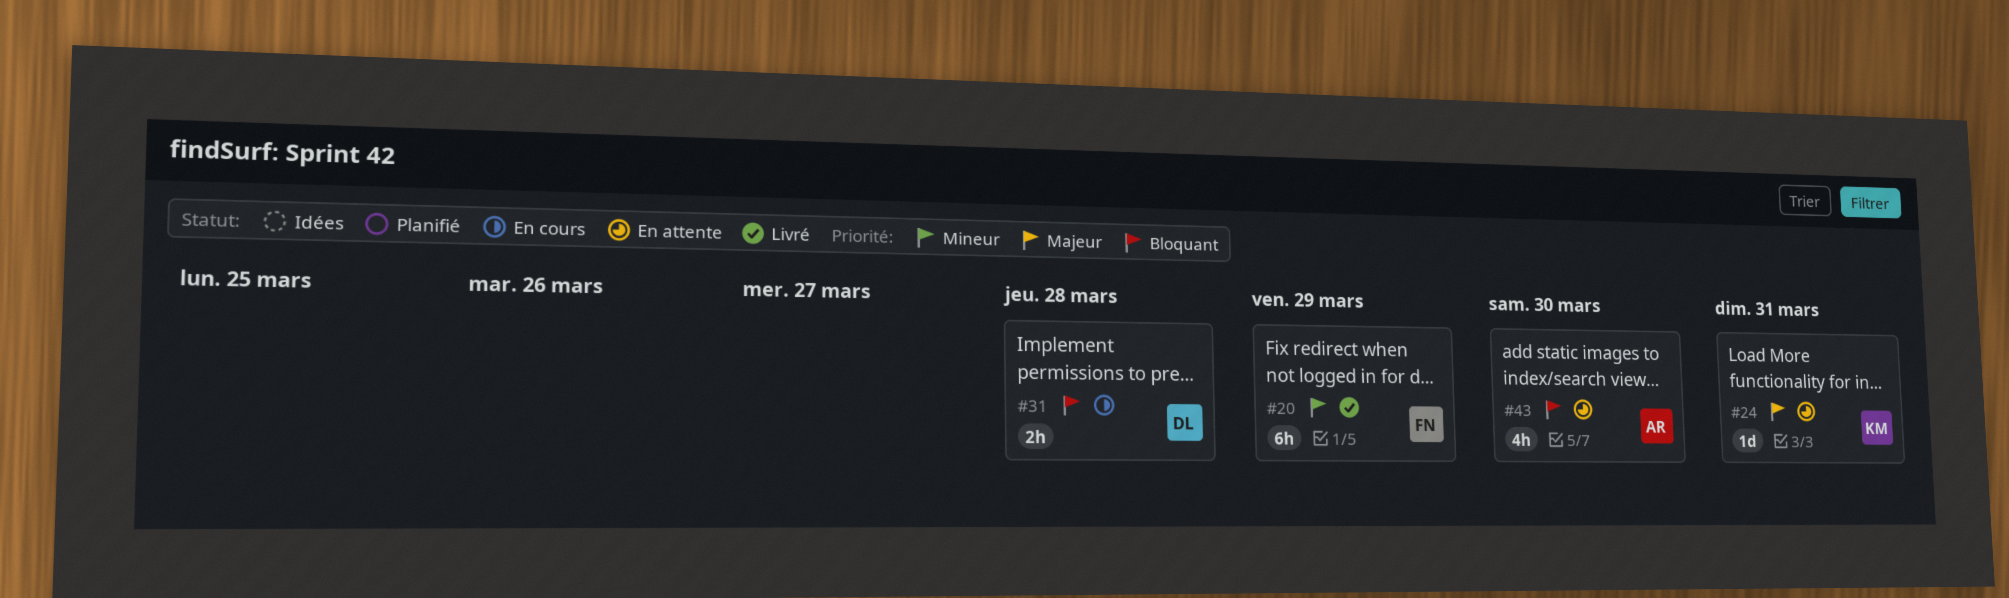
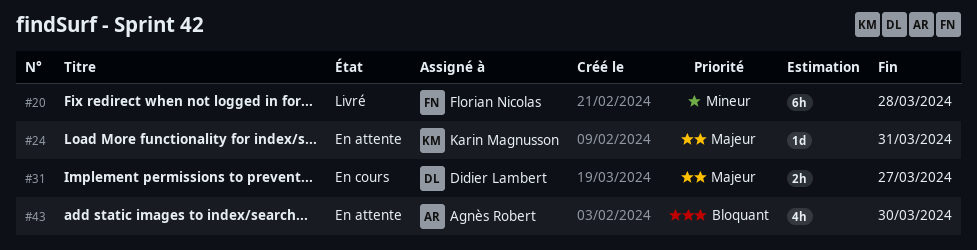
#20, due: Mar 29 -> Mar 28
#31, priority: Bloquant -> Majeur
#31, due: Mar 28 -> Mar 27

